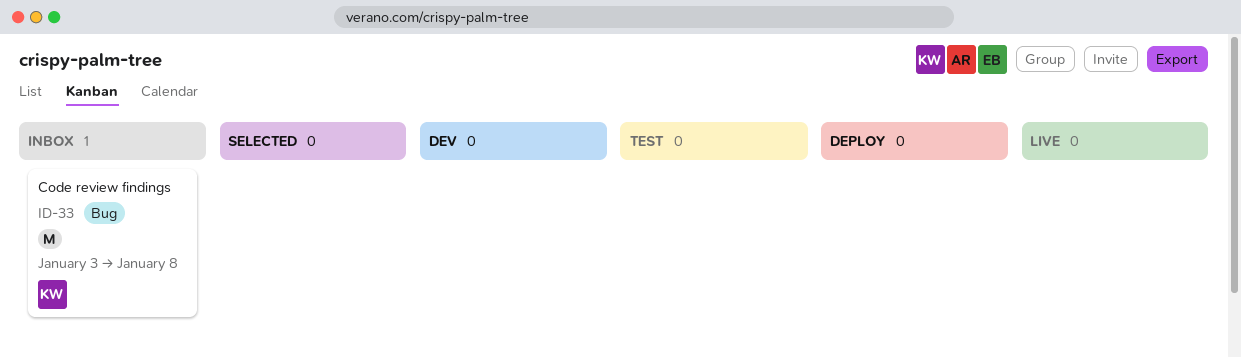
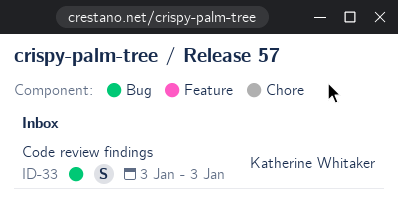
ID-33, estimate: M -> S
ID-33, due: Jan 8 -> Jan 3

